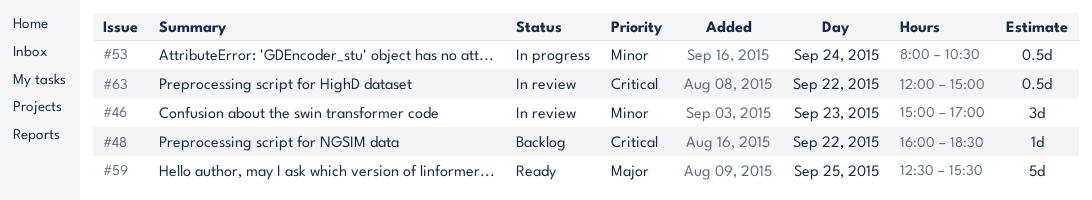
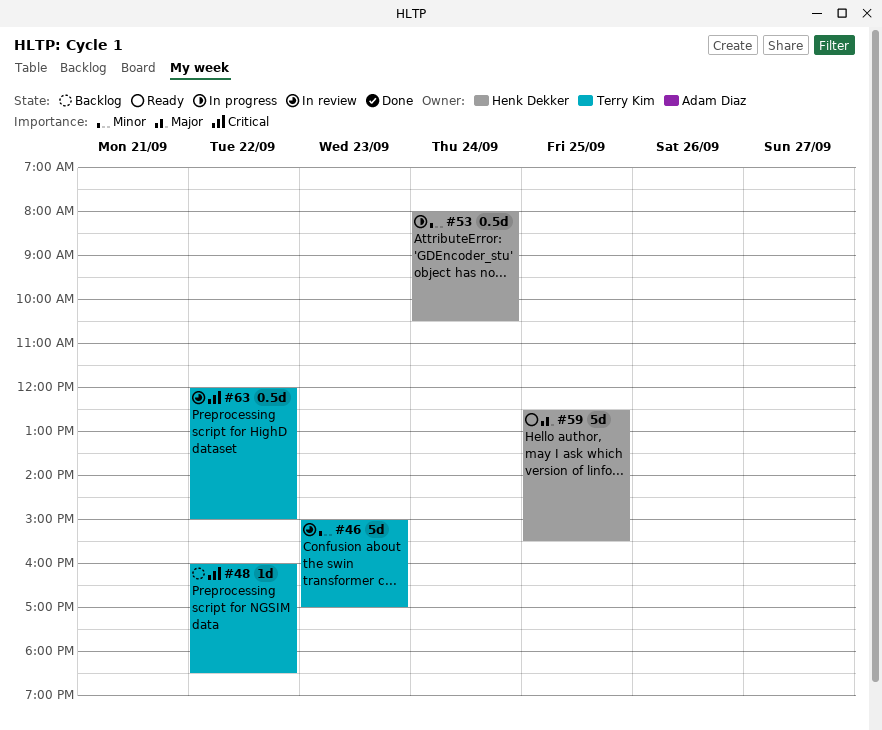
#46, estimate: 3d -> 5d

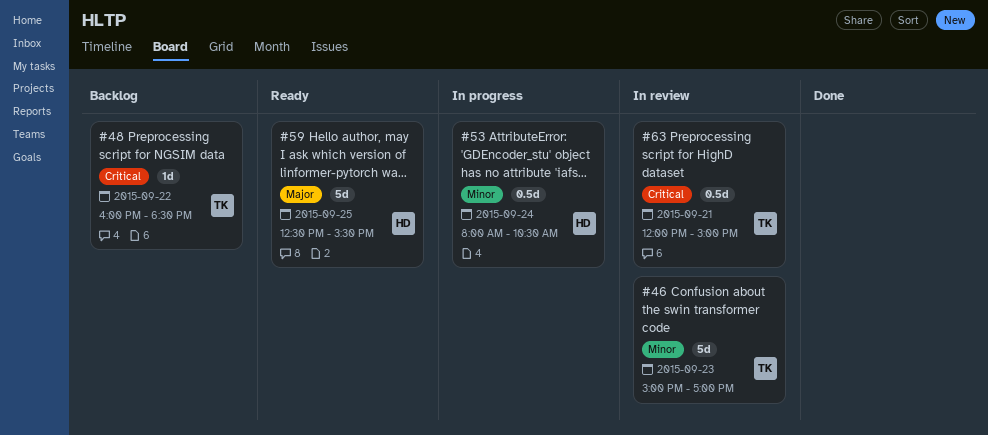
#63, day: Sep 22 -> Sep 21

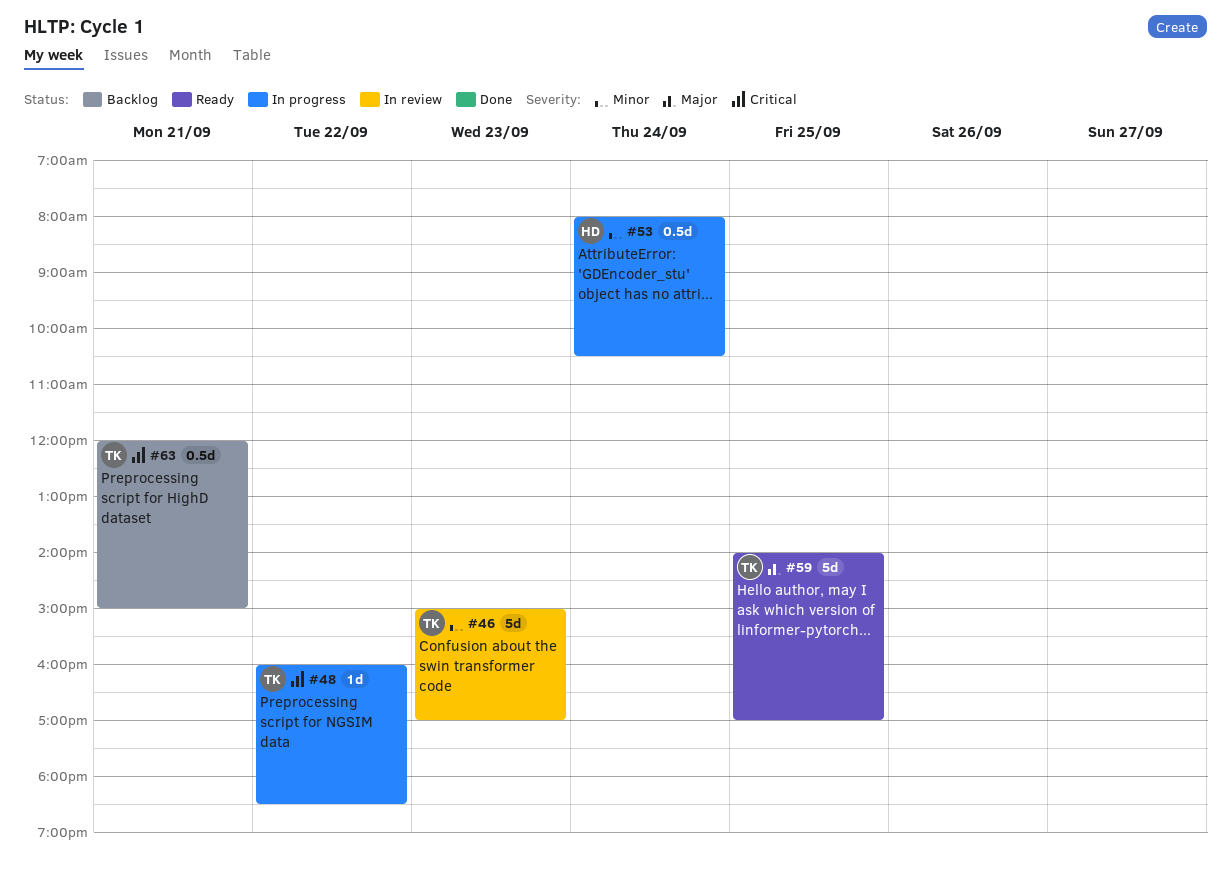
#48, status: Backlog -> In progress
#59, owner: HD -> TK
#59, begins: 12:30 -> 14:00
#59, ends: 15:30 -> 17:00
#63, status: In review -> Backlog

